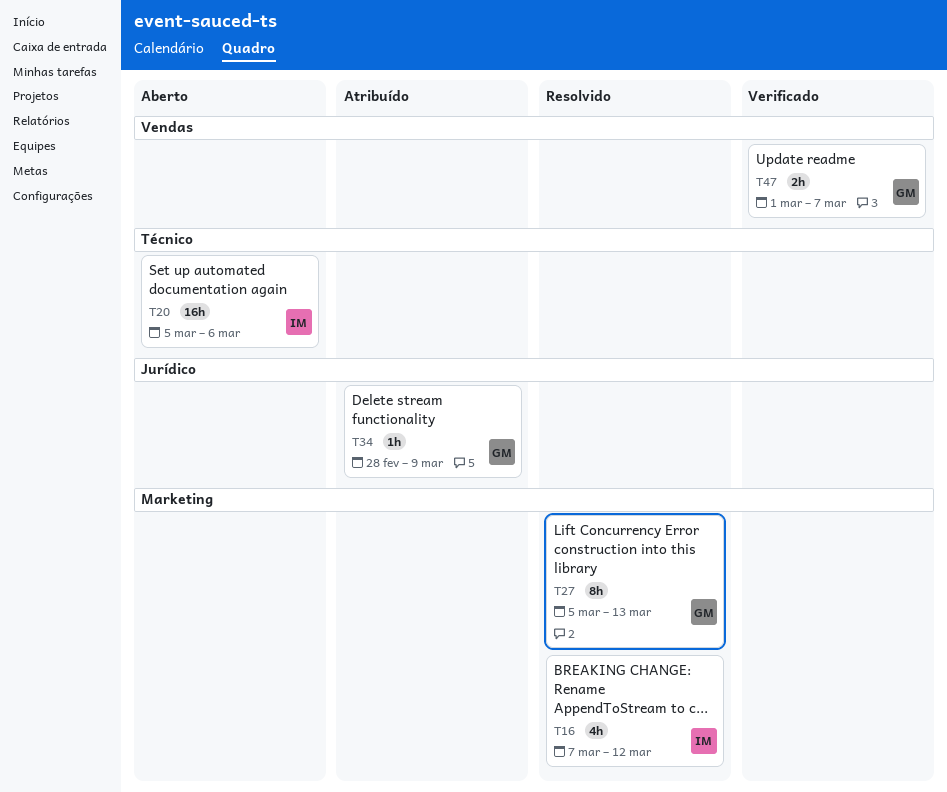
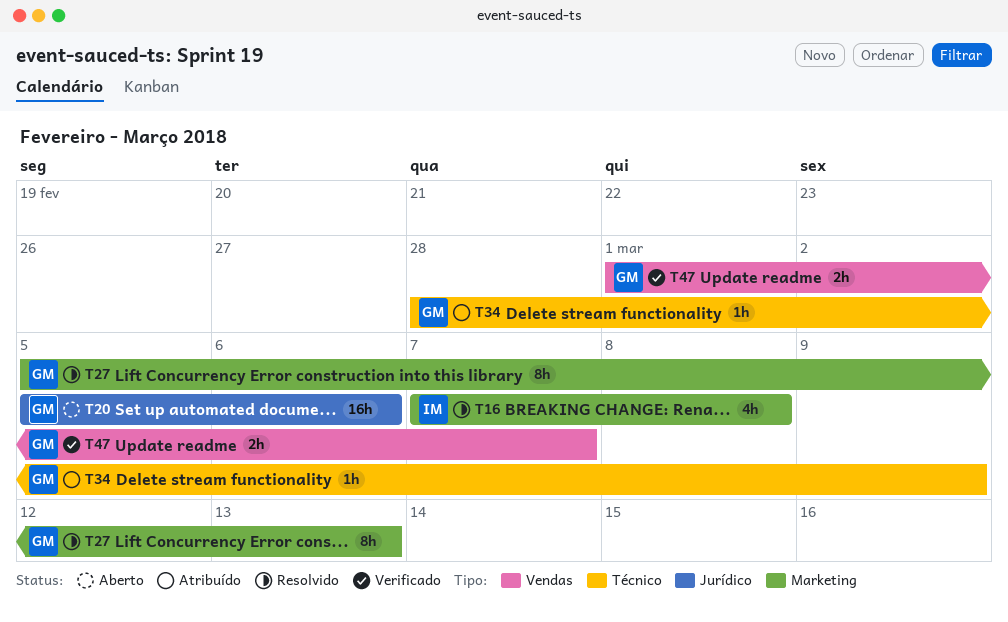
T16, due: Mar 12 -> Mar 8
T20, owner: IM -> GM
T20, label: Técnico -> Jurídico
T34, label: Jurídico -> Técnico

